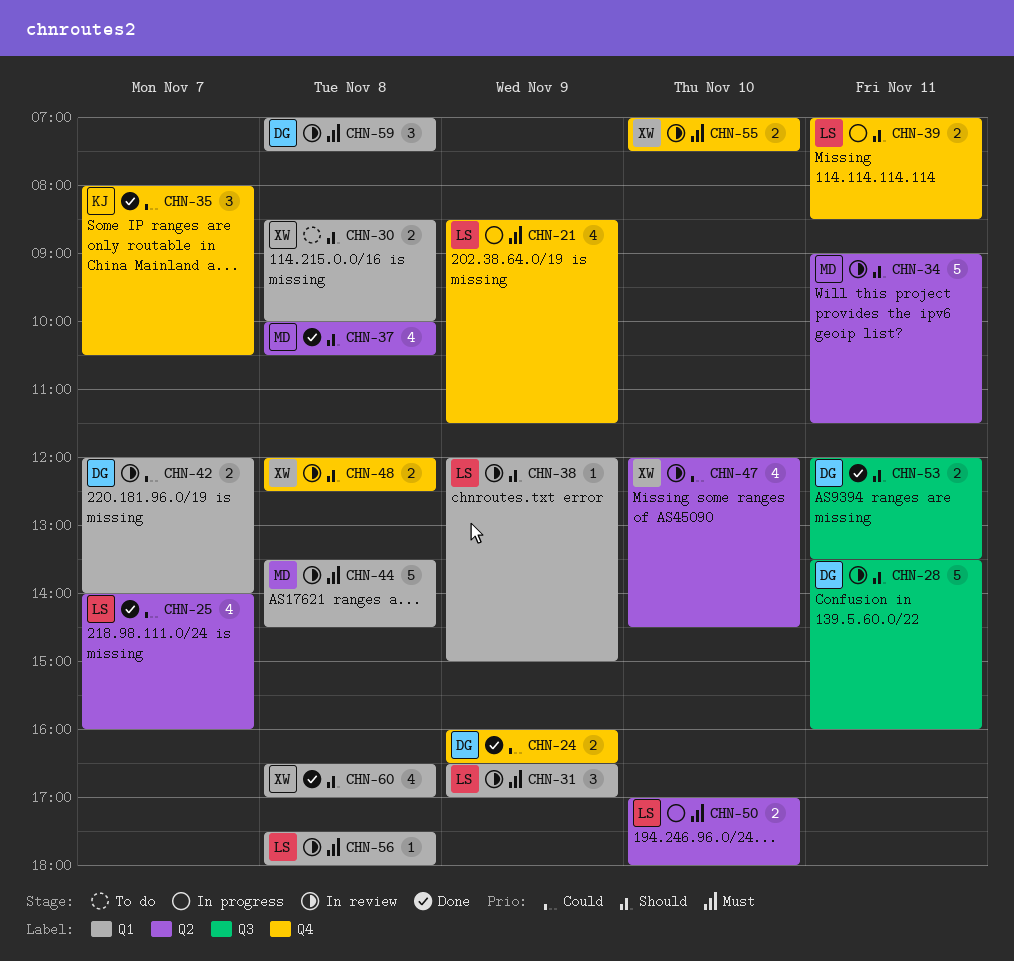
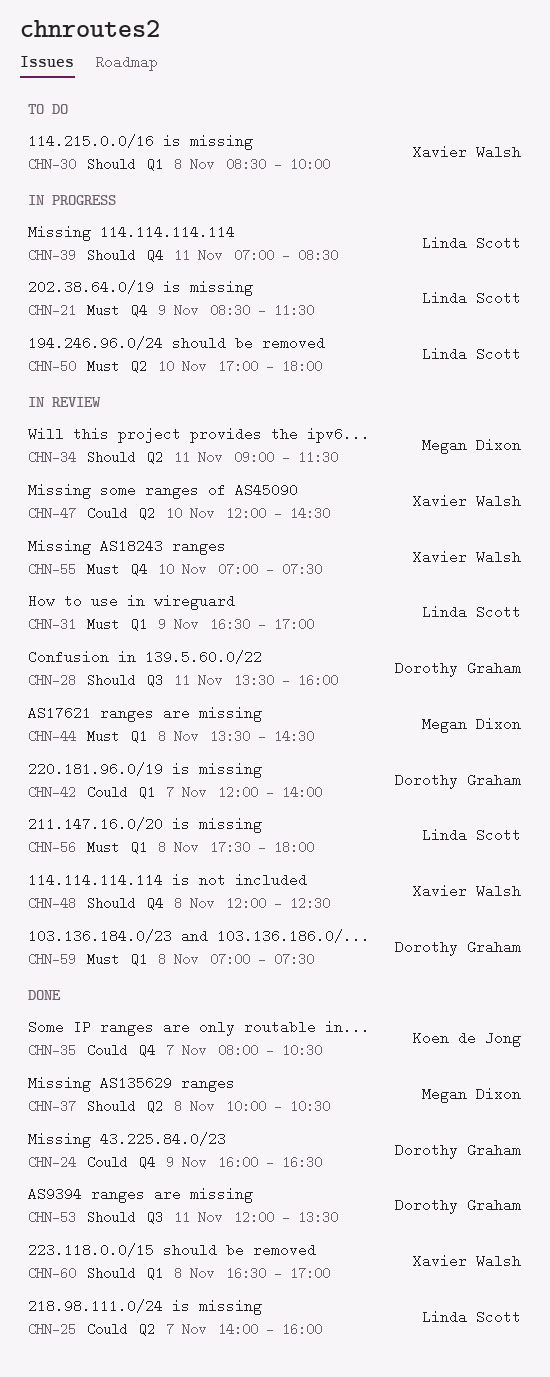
CHN-38: present -> none

